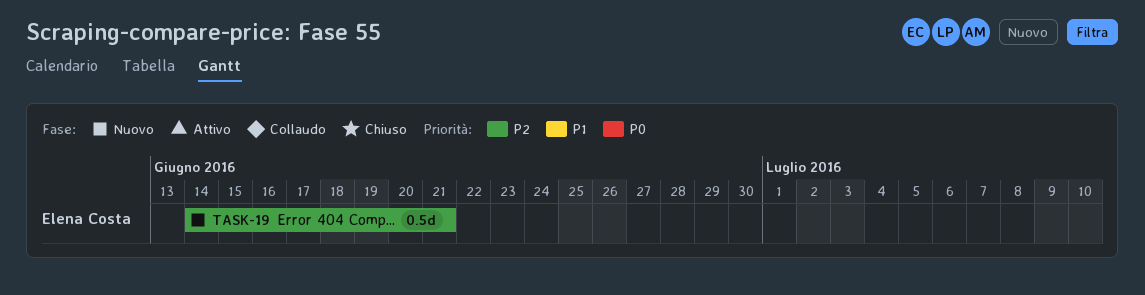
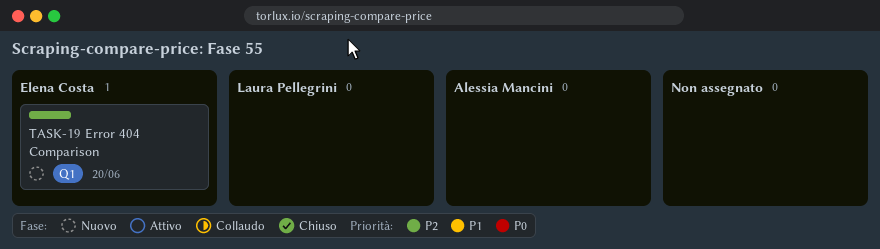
TASK-19, due: Jun 21 -> Jun 20

